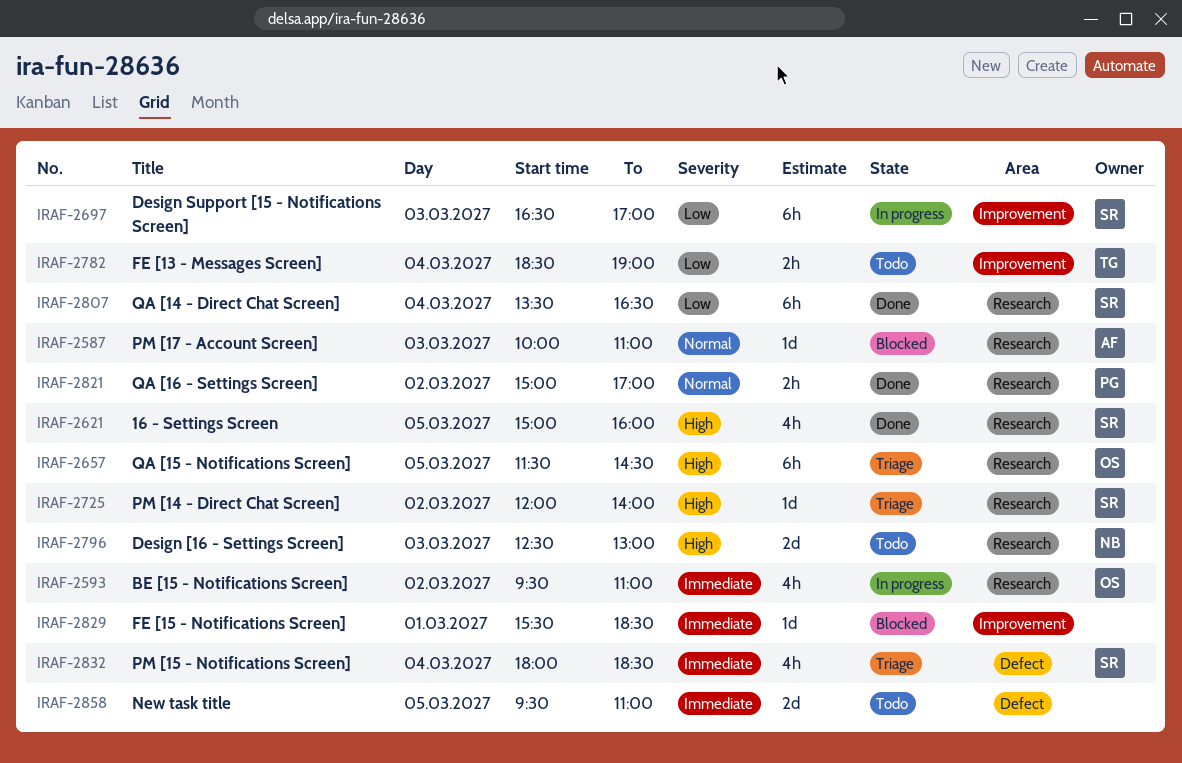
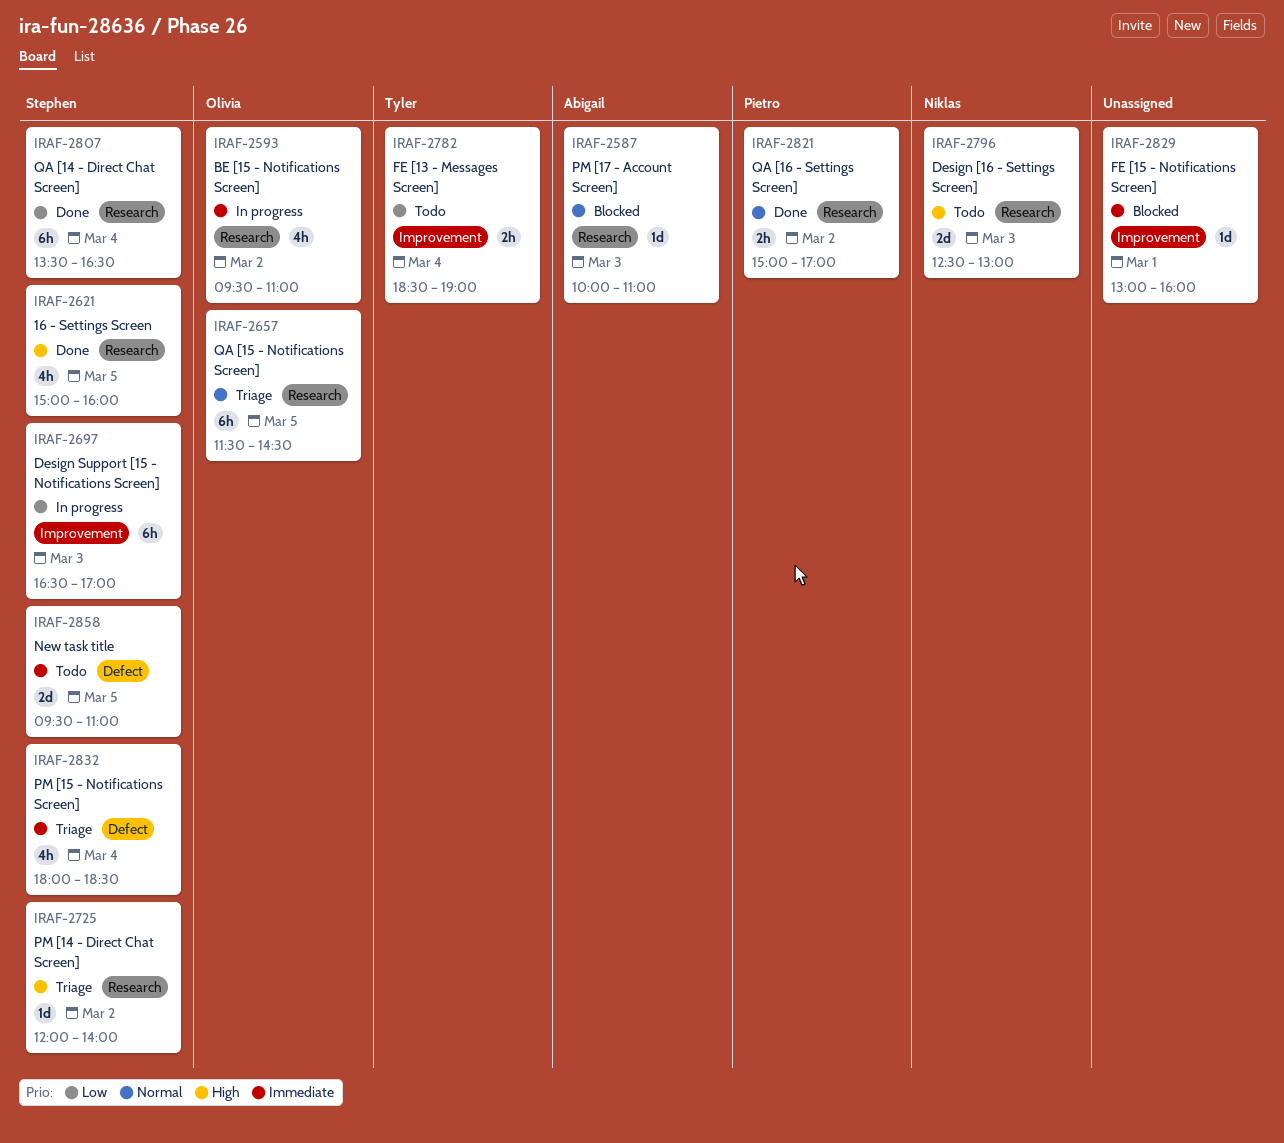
IRAF-2657, priority: High -> Normal
IRAF-2829, begins: 15:30 -> 13:00
IRAF-2829, ends: 18:30 -> 16:00
IRAF-2858, owner: none -> Stephen

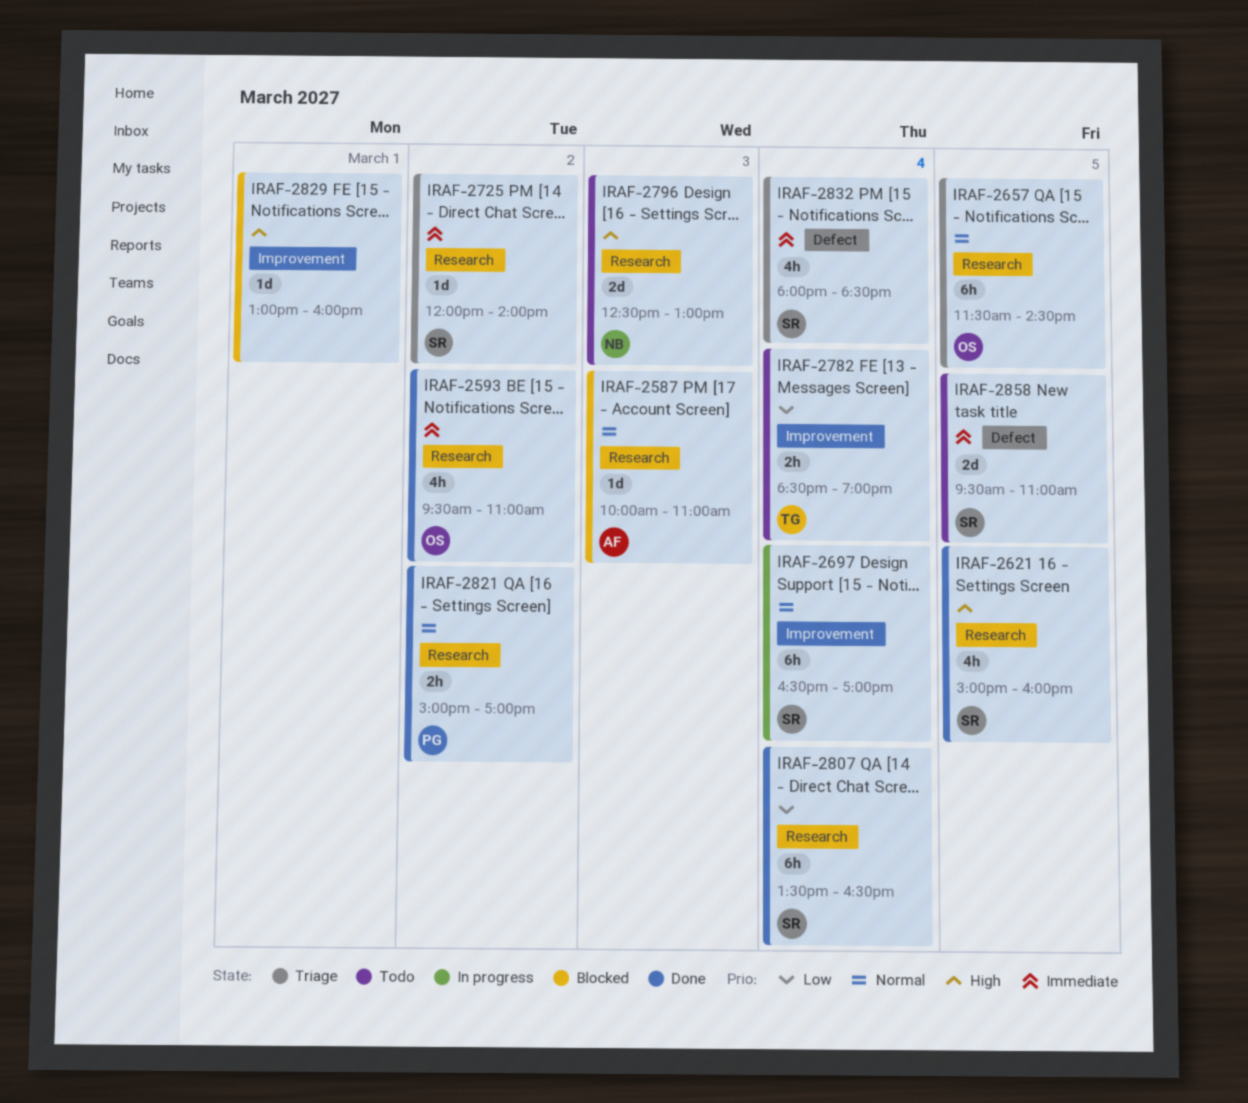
IRAF-2593, status: In progress -> Done
IRAF-2697, priority: Low -> Normal
IRAF-2697, day: Mar 3 -> Mar 4
IRAF-2725, priority: High -> Immediate
IRAF-2829, priority: Immediate -> High

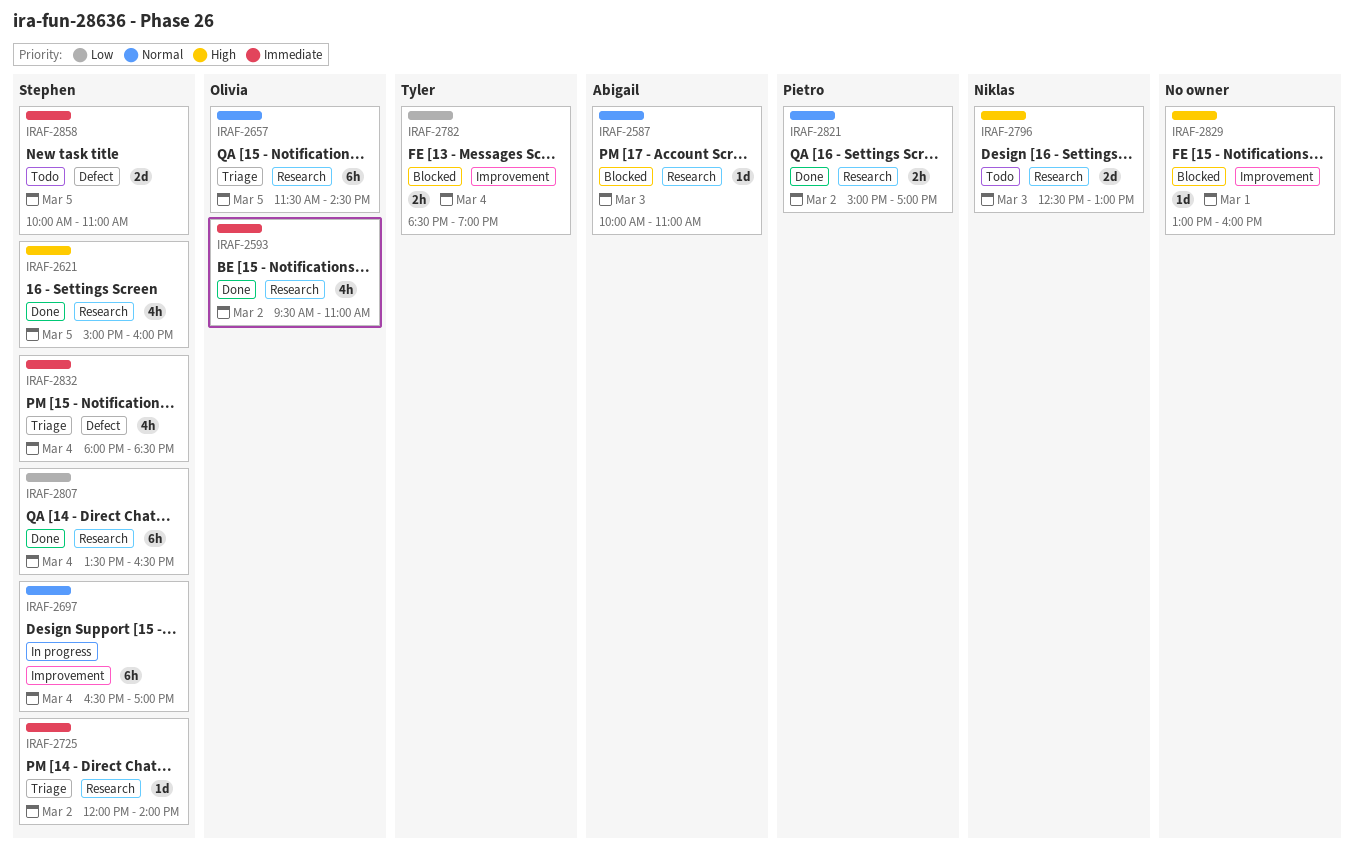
IRAF-2782, status: Todo -> Blocked
IRAF-2858, begins: 09:30 -> 10:00

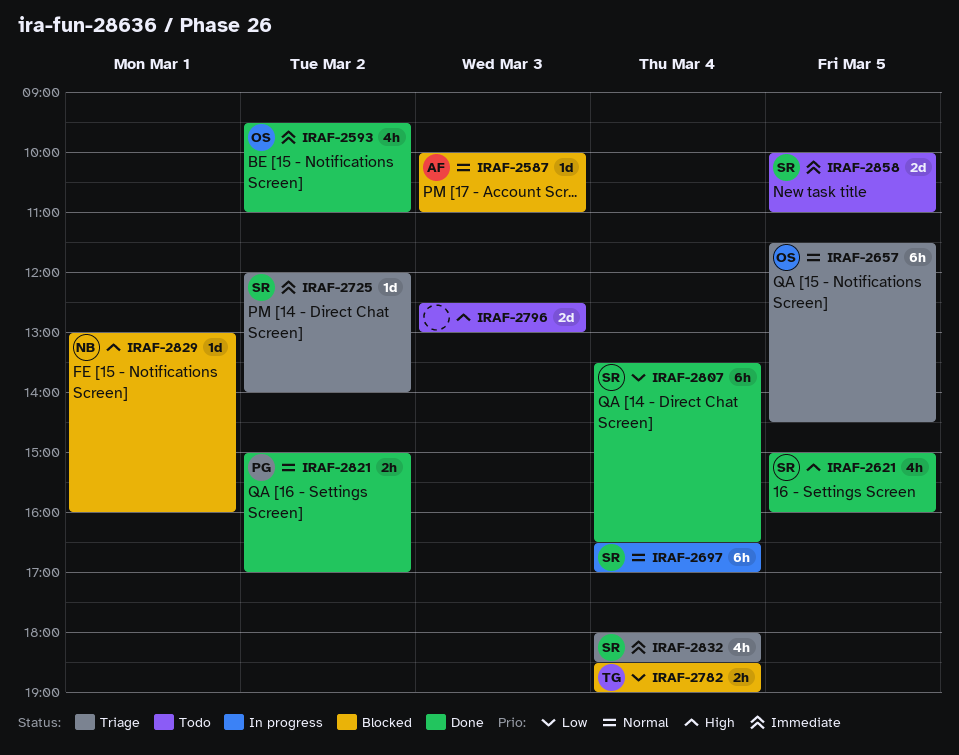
IRAF-2796, owner: Niklas -> none
IRAF-2829, owner: none -> Niklas

